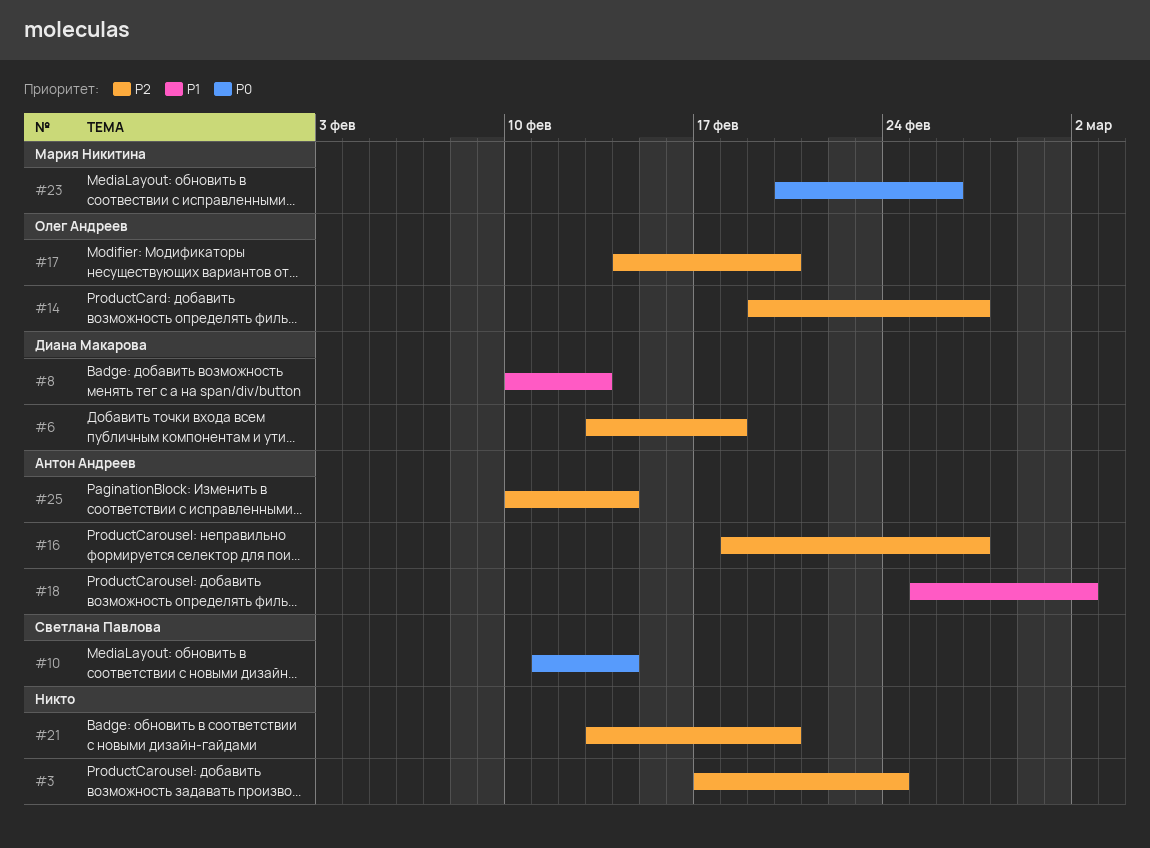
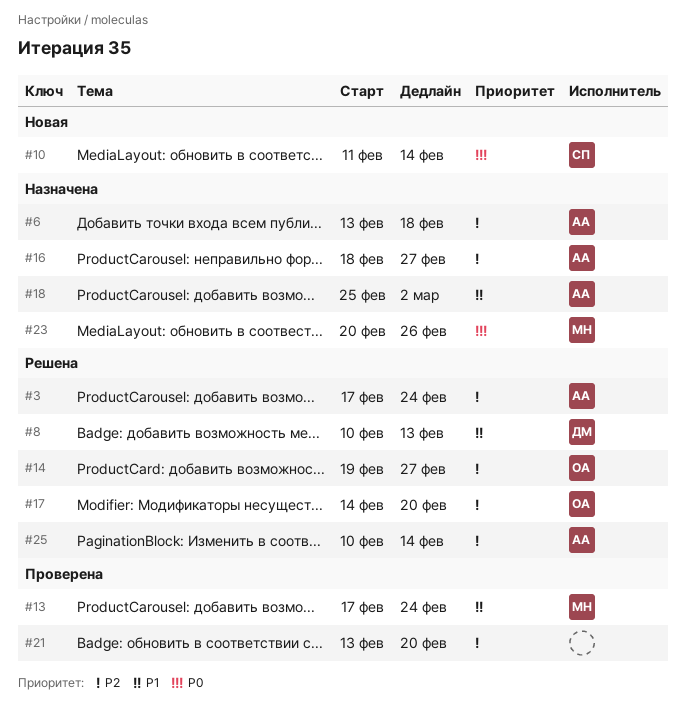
#3, owner: none -> Антон Андреев
#6, owner: Диана Макарова -> Антон Андреев
#13: none -> present

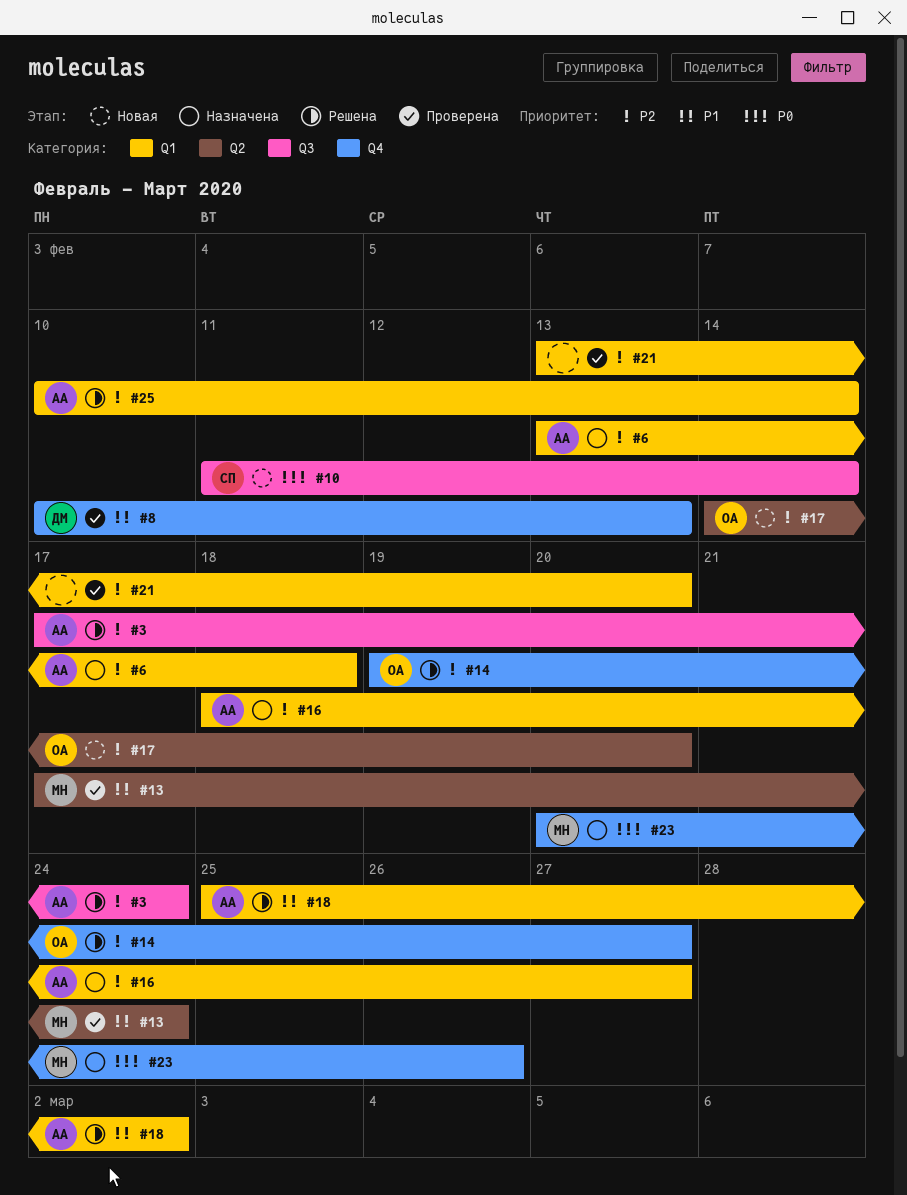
#8, status: Решена -> Проверена
#17, status: Решена -> Новая
#18, status: Назначена -> Решена

